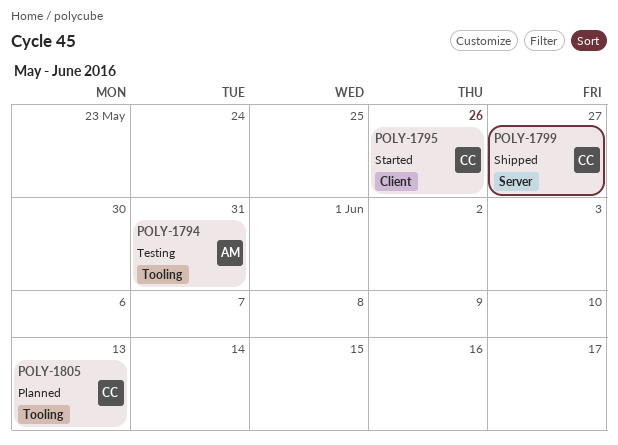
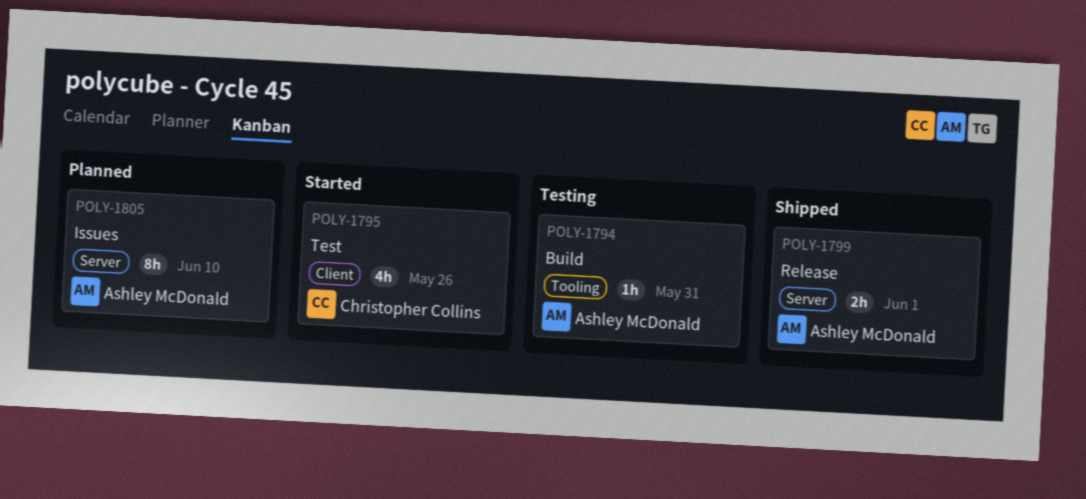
POLY-1799, owner: Christopher Collins -> Ashley McDonald
POLY-1799, due: May 27 -> Jun 1
POLY-1805, owner: Christopher Collins -> Ashley McDonald
POLY-1805, label: Tooling -> Server
POLY-1805, due: Jun 13 -> Jun 10

